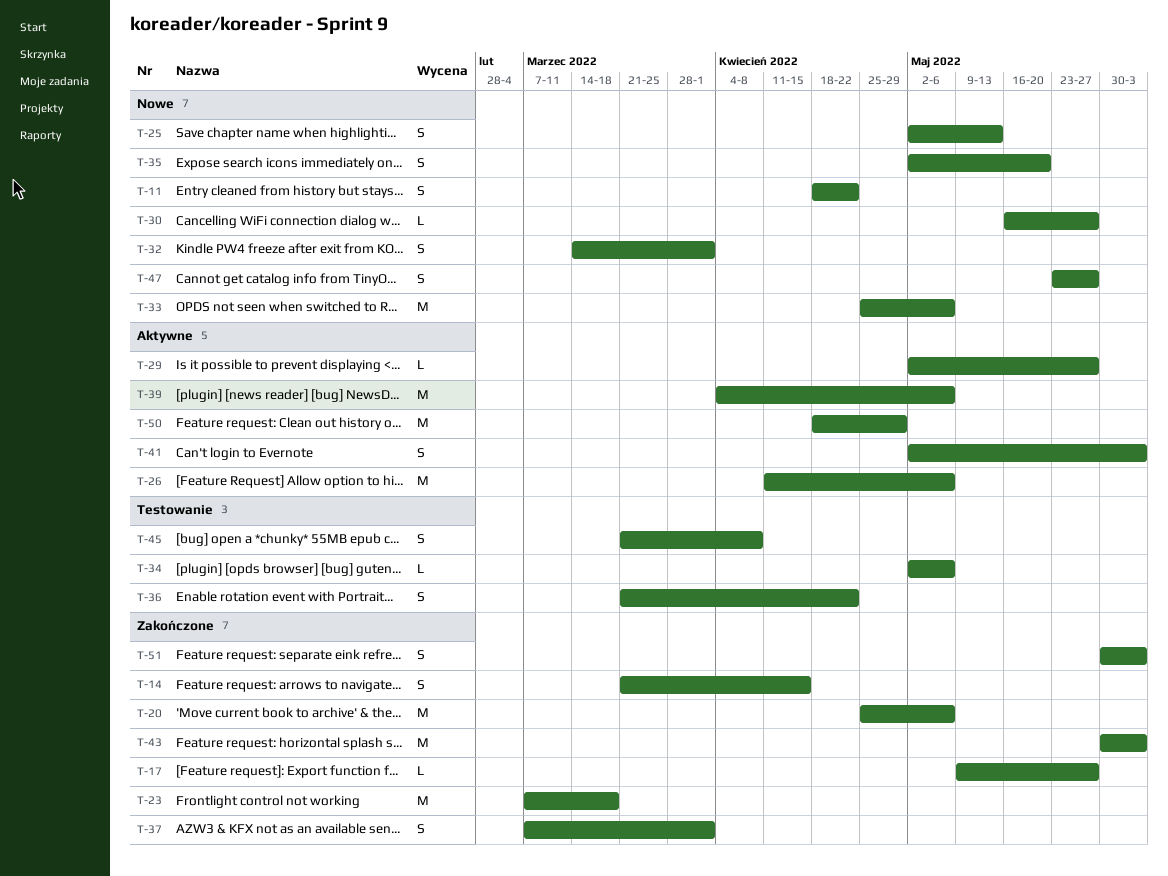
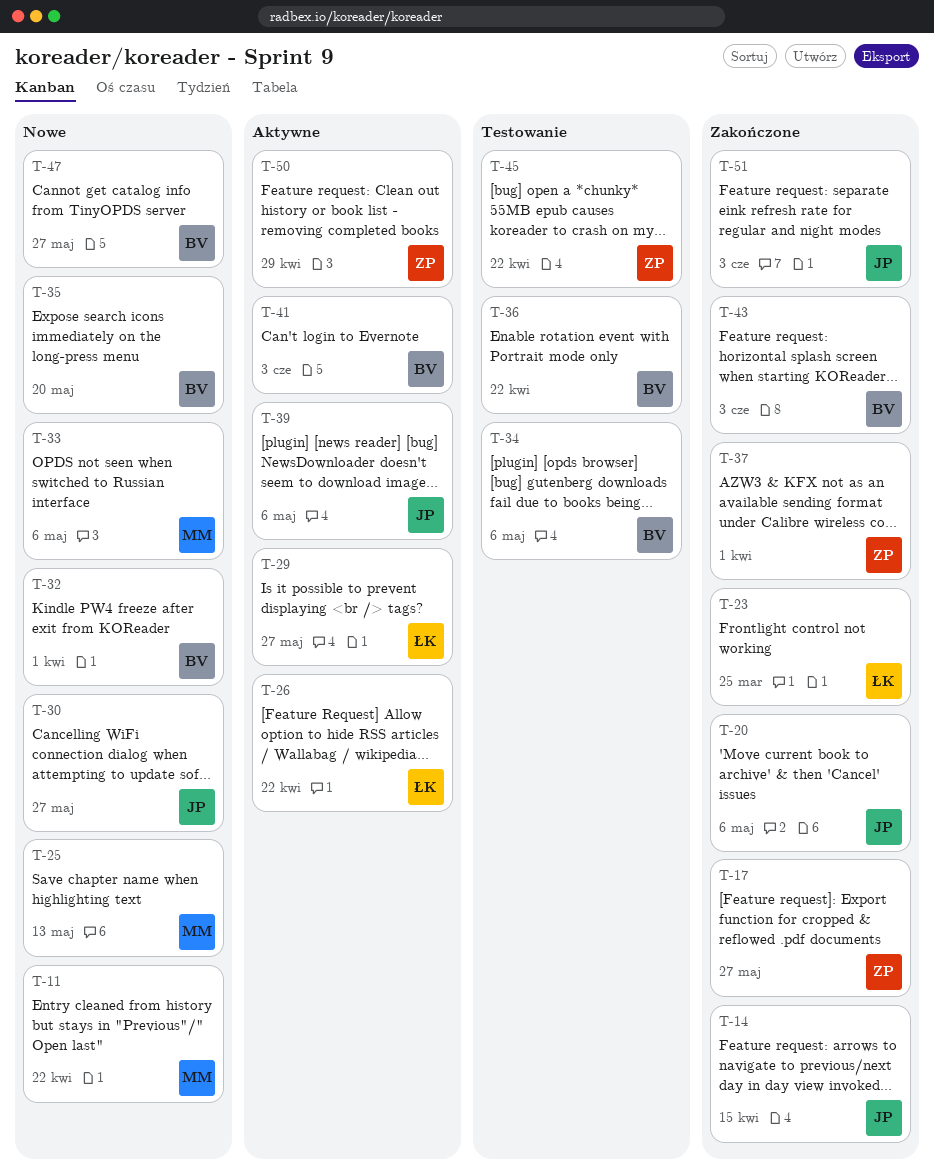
T-23, due: Mar 18 -> Mar 25
T-26, due: May 6 -> Apr 22
T-45, due: Apr 8 -> Apr 22

